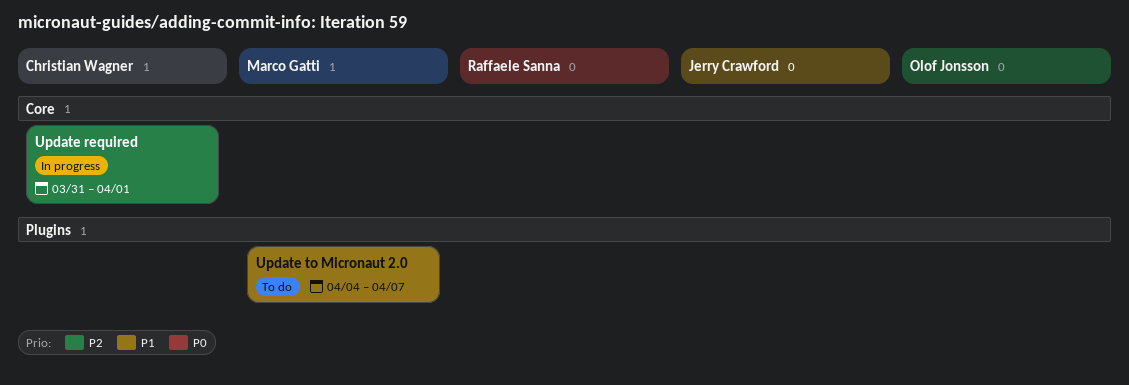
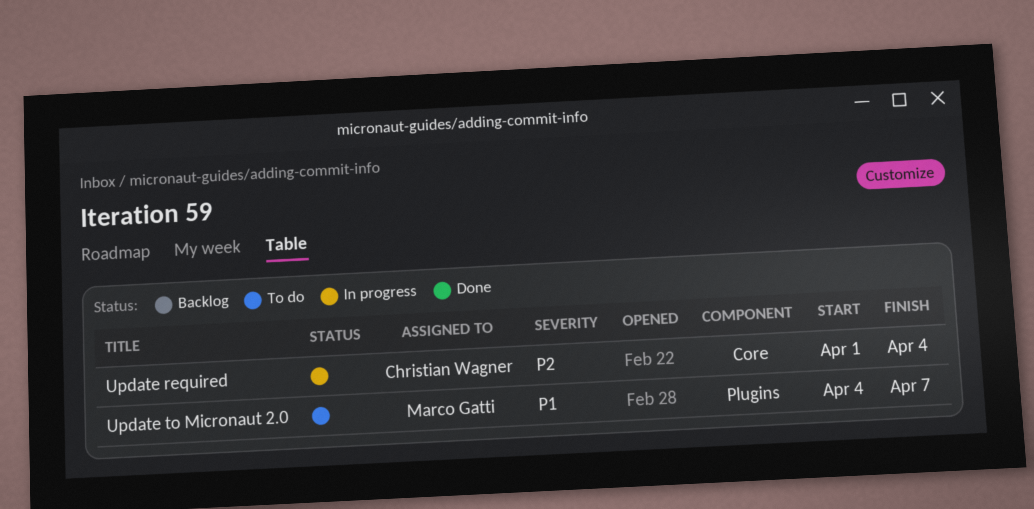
Update required, start: Mar 31 -> Apr 1
Update required, due: Apr 1 -> Apr 4

